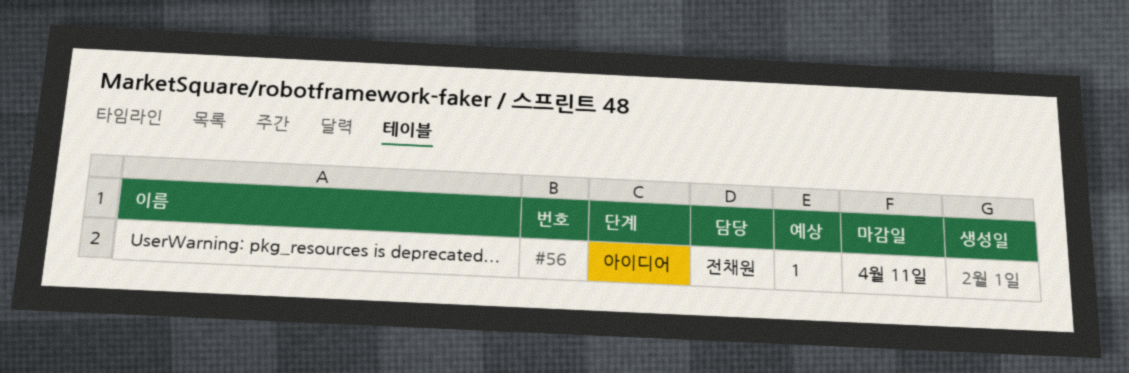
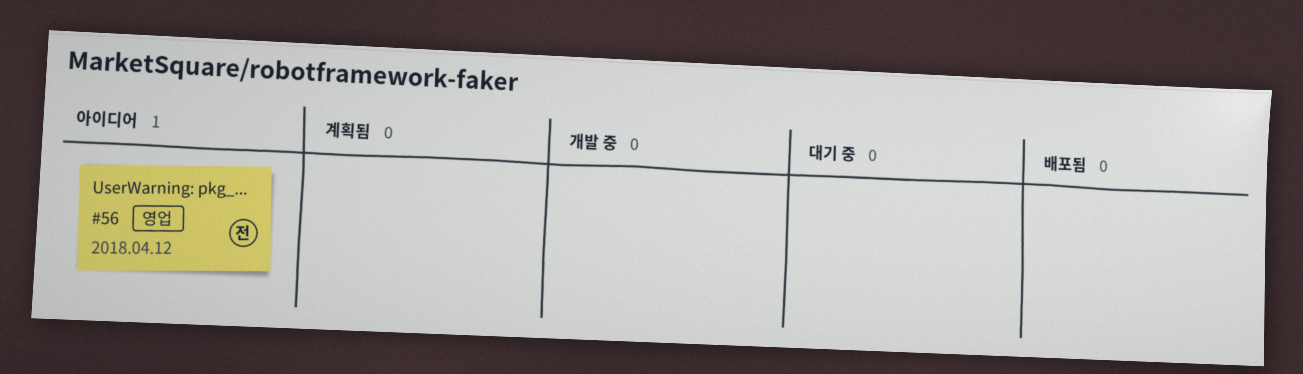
#56, due: Apr 11 -> Apr 12

